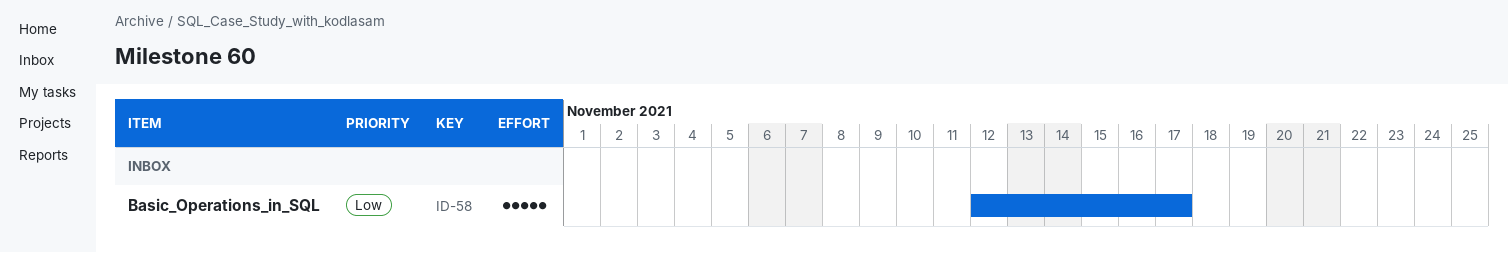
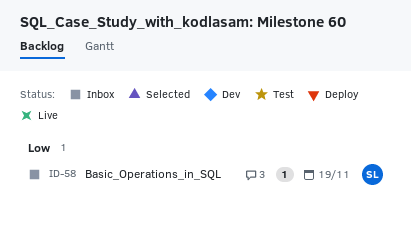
ID-58, estimate: 5 -> 1
ID-58, due: Nov 17 -> Nov 19

